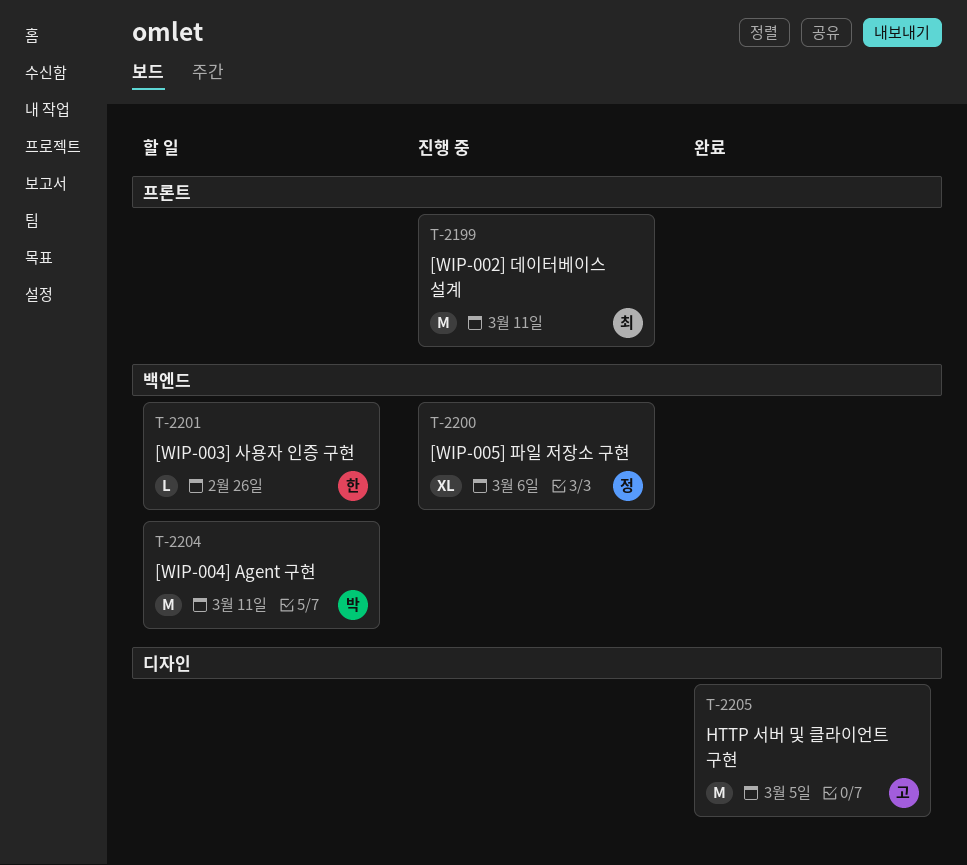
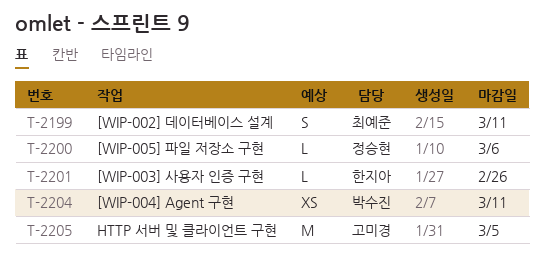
T-2199, estimate: M -> S
T-2200, estimate: XL -> L
T-2204, estimate: M -> XS

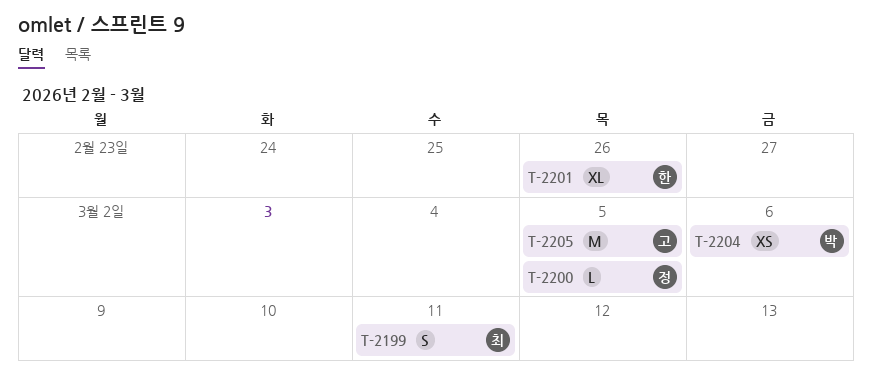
T-2200, due: Mar 6 -> Mar 5
T-2201, estimate: L -> XL
T-2204, due: Mar 11 -> Mar 6

